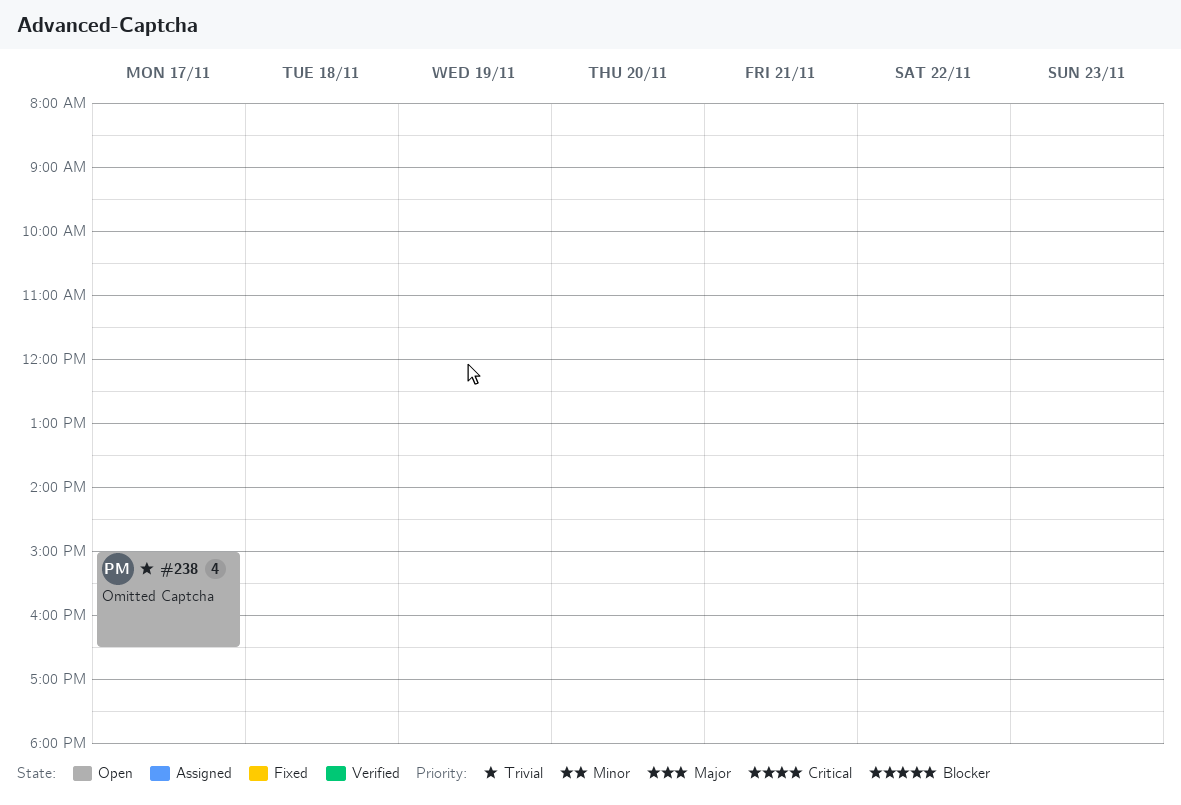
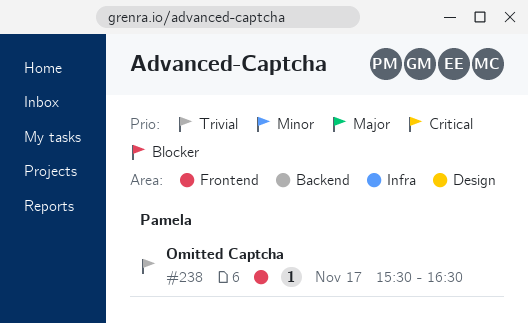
#238, estimate: 4 -> 1
#238, begins: 15:00 -> 15:30

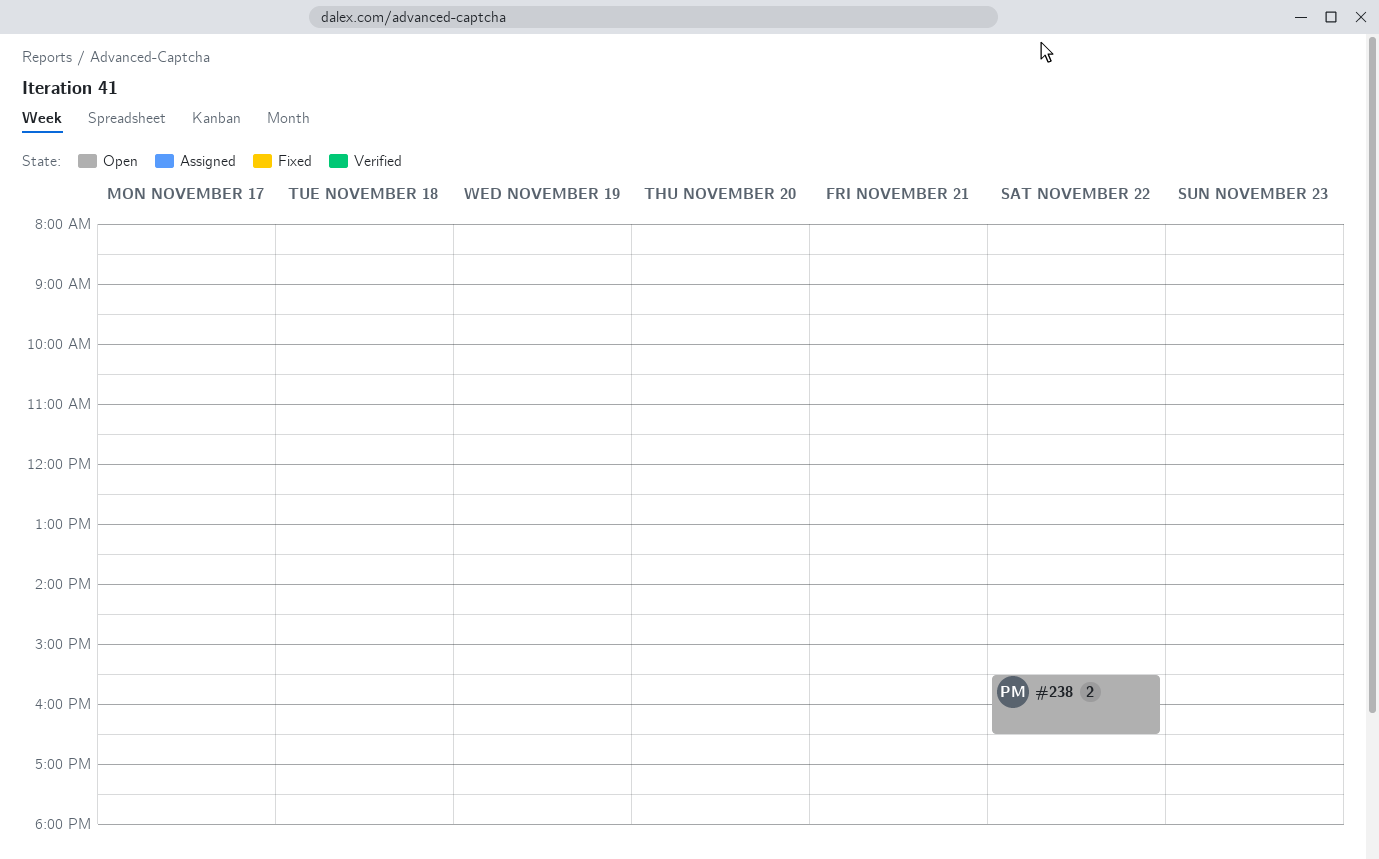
#238, estimate: 1 -> 2
#238, day: Nov 17 -> Nov 22

